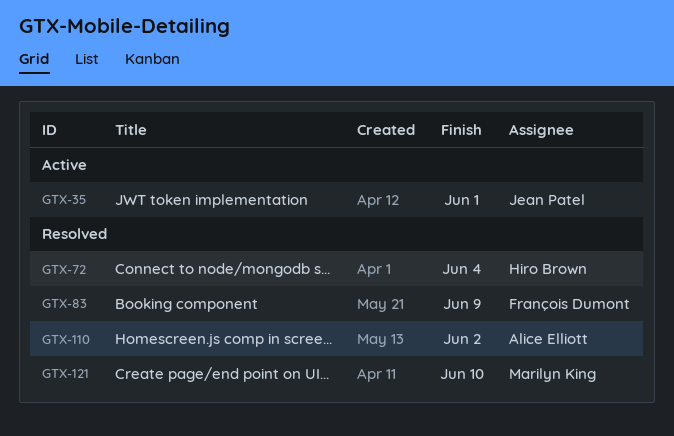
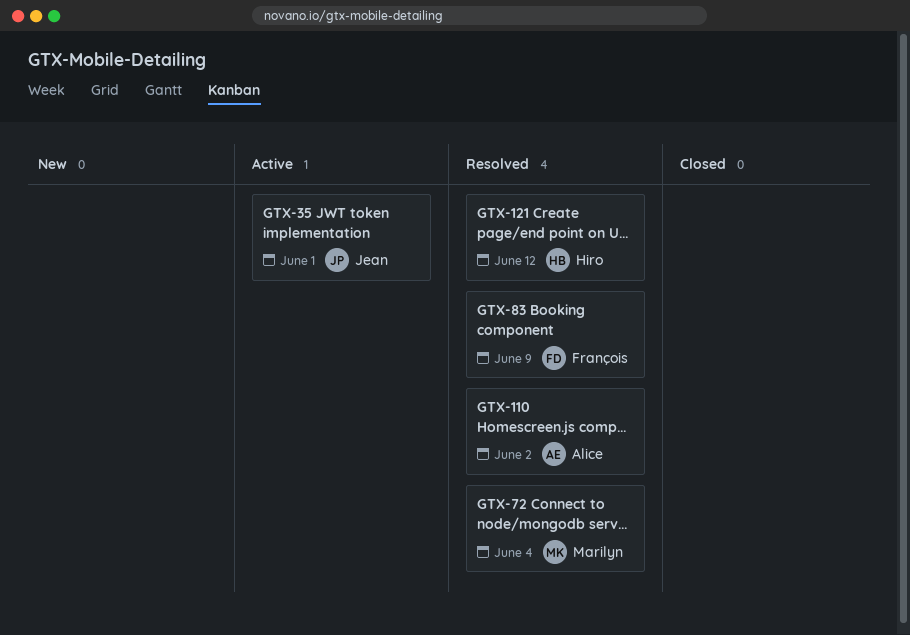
GTX-72, owner: Hiro Brown -> Marilyn King
GTX-121, owner: Marilyn King -> Hiro Brown
GTX-121, due: Jun 10 -> Jun 12

